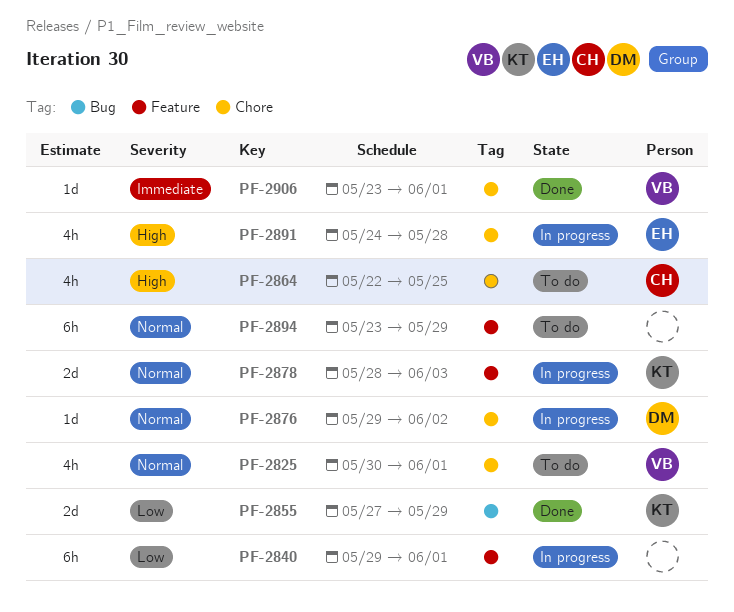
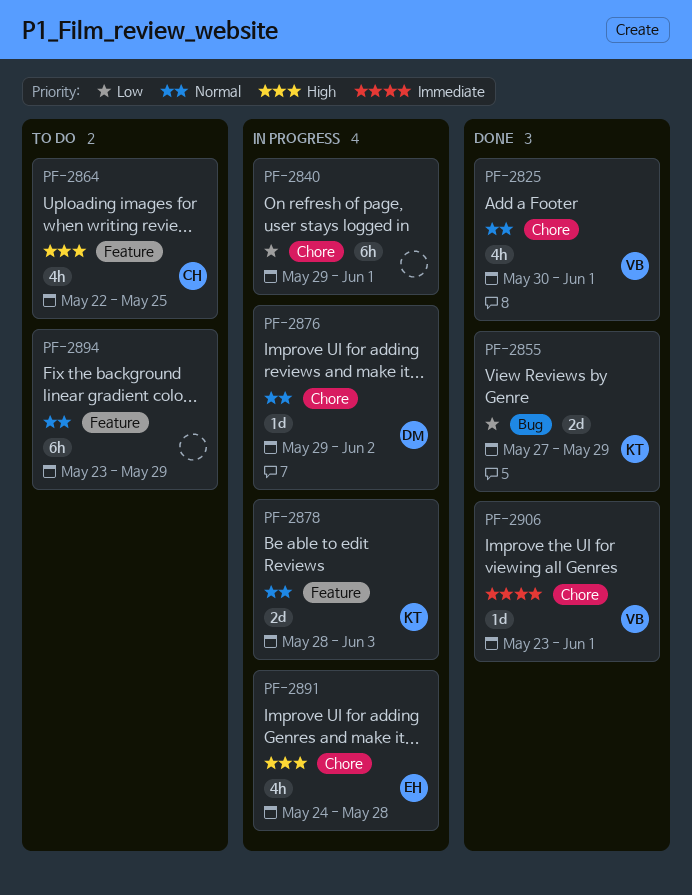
PF-2825, status: To do -> Done
PF-2840, label: Feature -> Chore
PF-2864, label: Chore -> Feature

